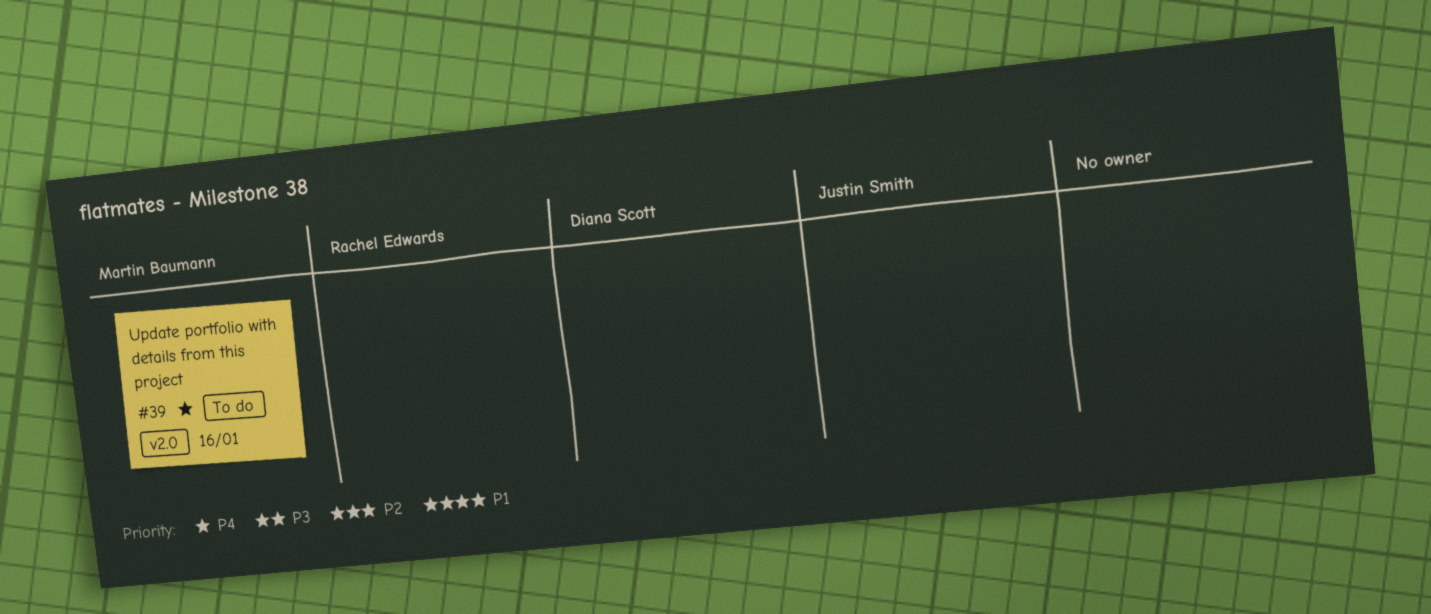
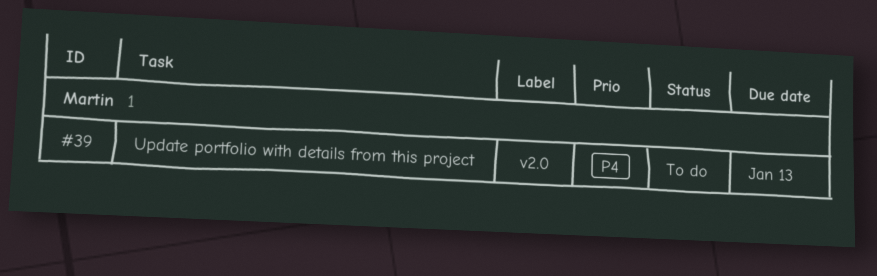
#39, due: Jan 16 -> Jan 13

